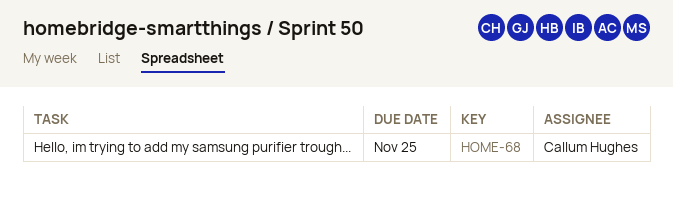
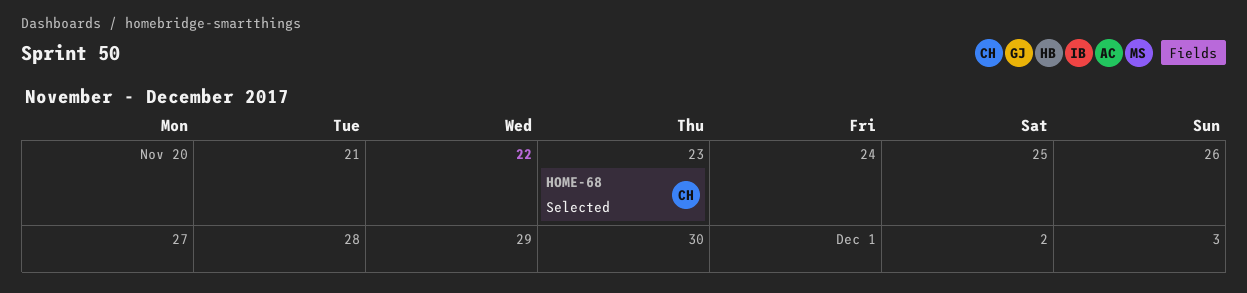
HOME-68, due: Nov 25 -> Nov 23

